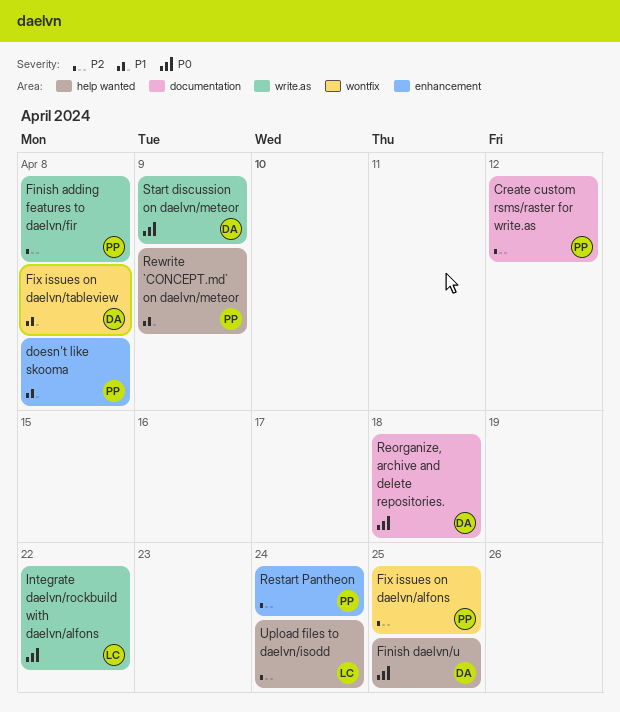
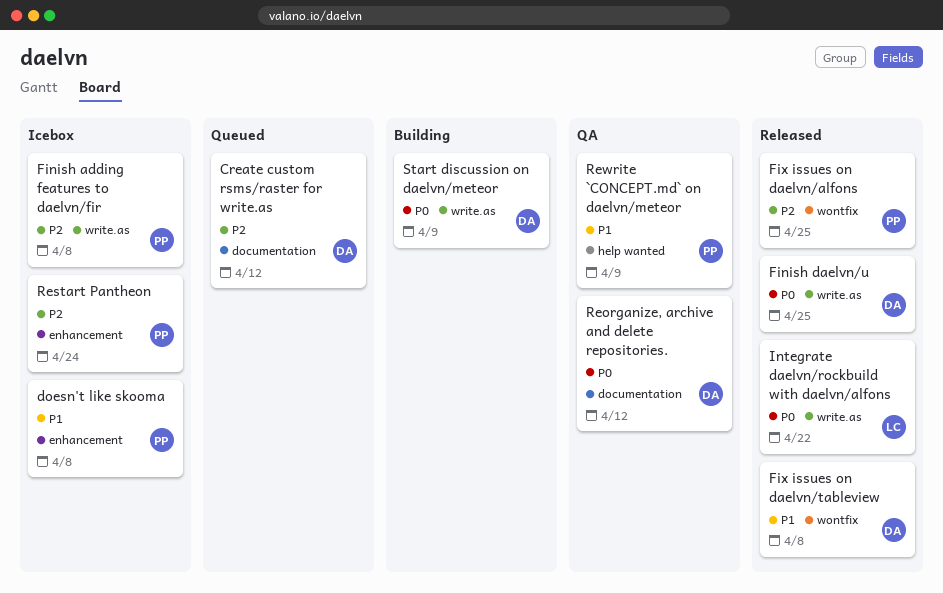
Create custom rsms/raster for write.as, owner: PP -> DA
Finish daelvn/u, label: help wanted -> write.as
Reorganize, archive and delete repositories., due: Apr 18 -> Apr 12
Upload files to daelvn/isodd: present -> none

